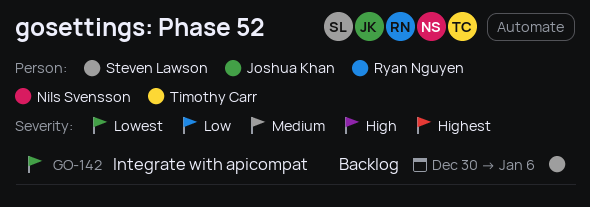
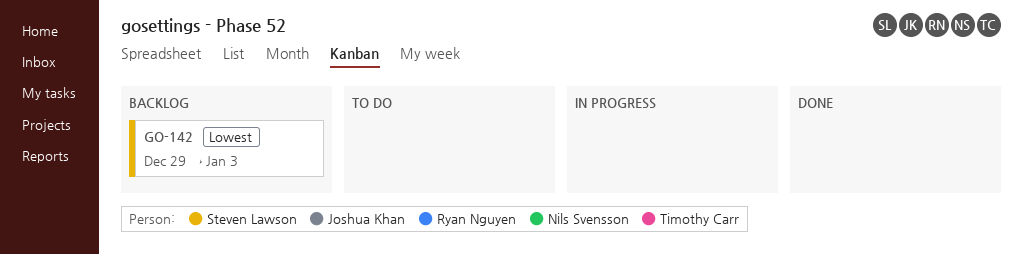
GO-142, start: Dec 30 -> Dec 29
GO-142, due: Jan 6 -> Jan 3

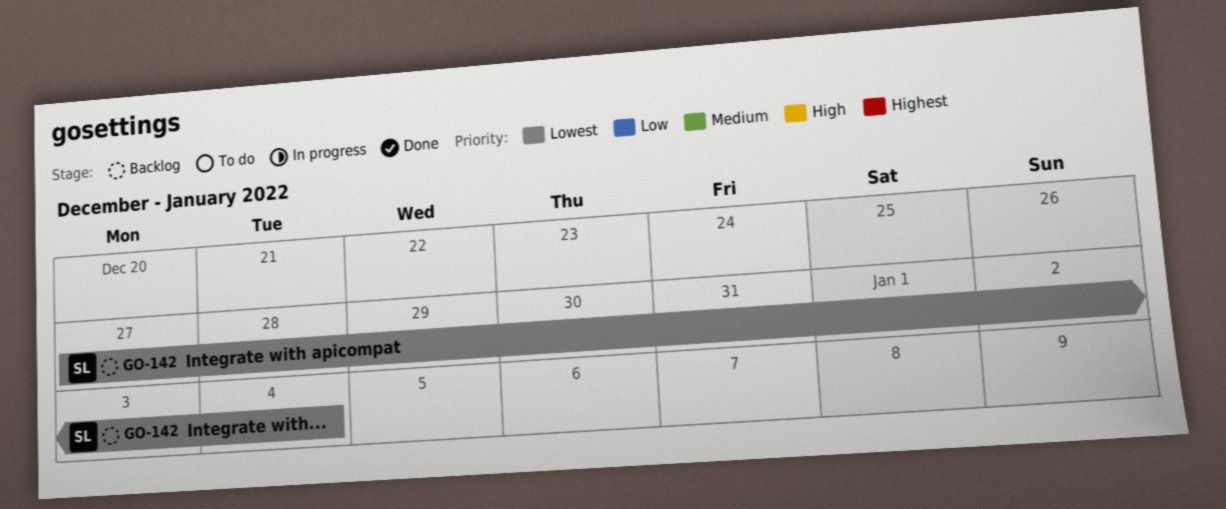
GO-142, start: Dec 29 -> Dec 27
GO-142, due: Jan 3 -> Jan 4

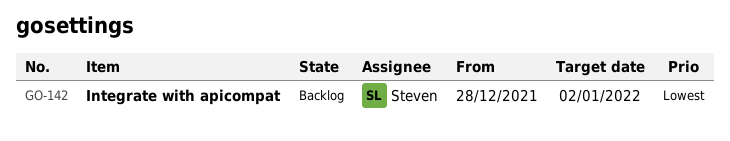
GO-142, start: Dec 27 -> Dec 28
GO-142, due: Jan 4 -> Jan 2

